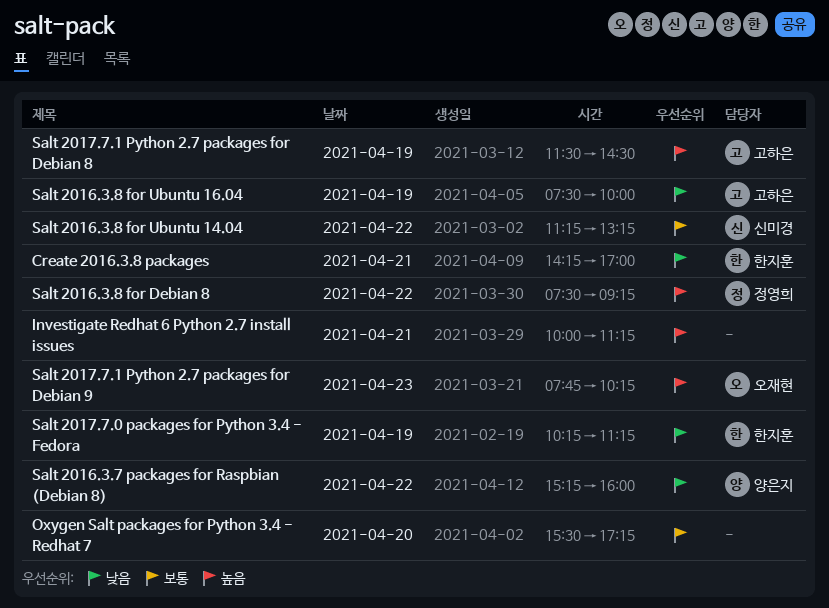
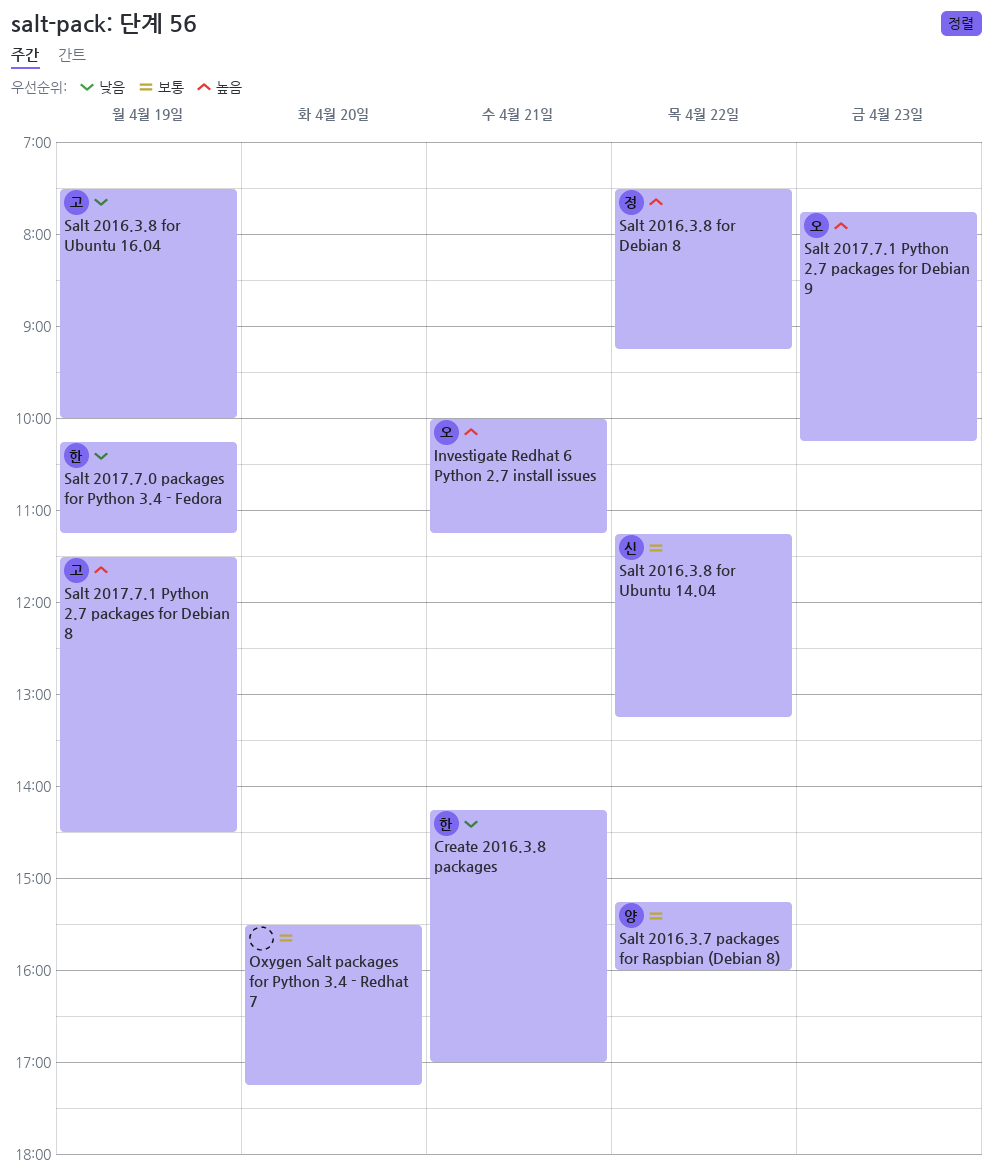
Investigate Redhat 6 Python 2.7 install issues, owner: none -> 오재현
Salt 2016.3.7 packages for Raspbian (Debian 8), priority: 낮음 -> 보통

